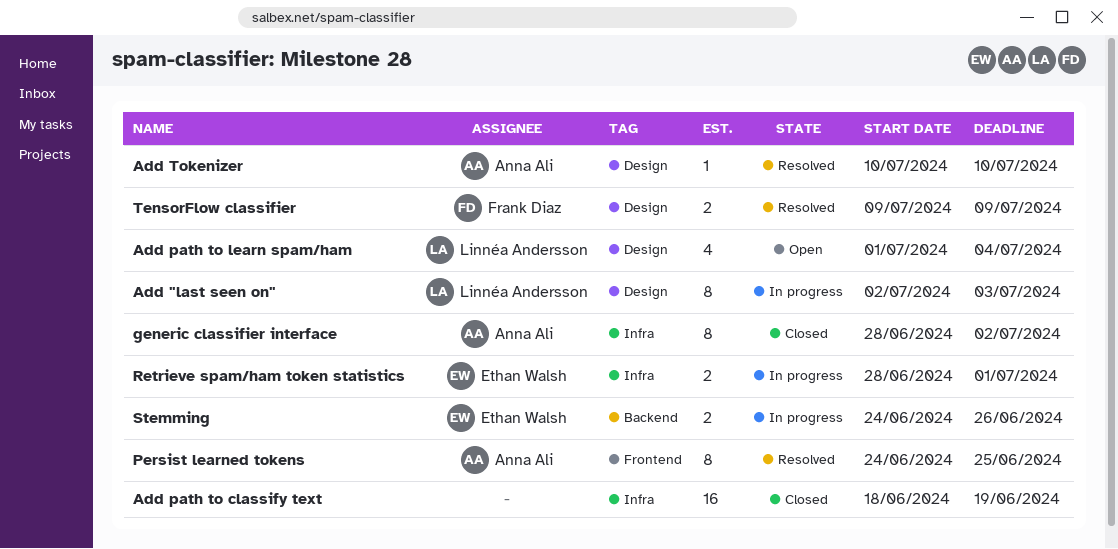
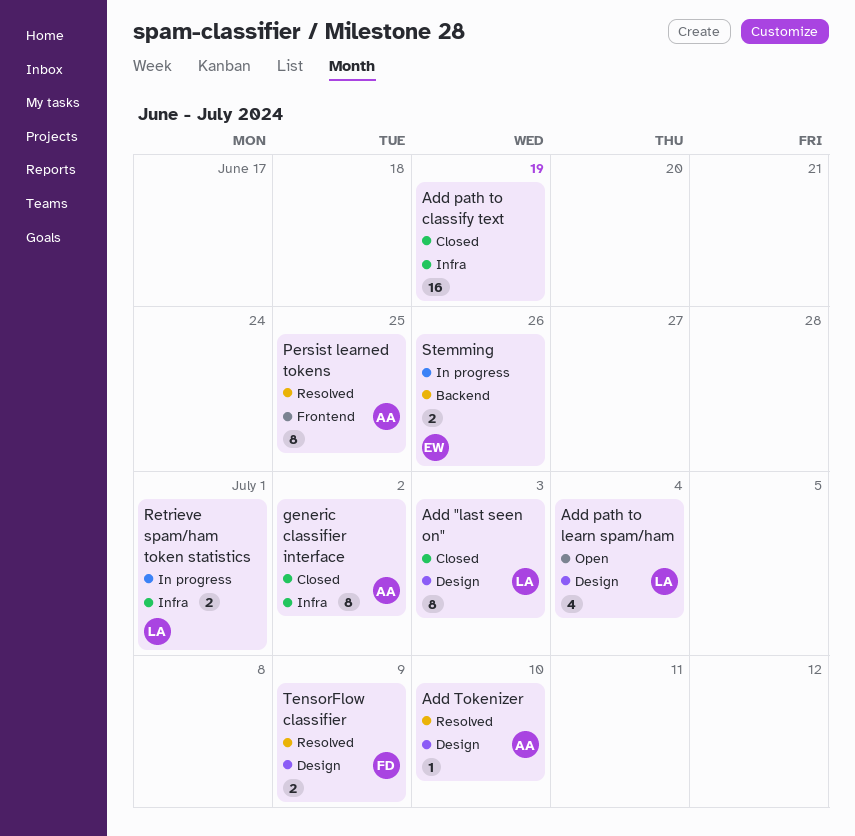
Add "last seen on", status: In progress -> Closed
Retrieve spam/ham token statistics, owner: Ethan Walsh -> Linnéa Andersson

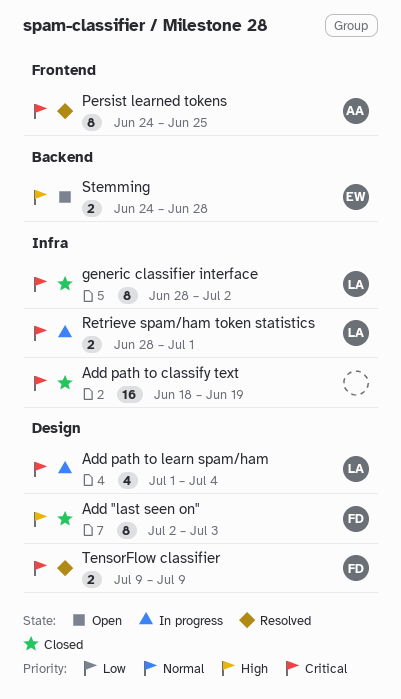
Add "last seen on", owner: LA -> FD
Add path to learn spam/ham, status: Open -> In progress
Add Tokenizer: present -> none
generic classifier interface, owner: AA -> LA
Stemming, status: In progress -> Open
Stemming, due: Jun 26 -> Jun 28

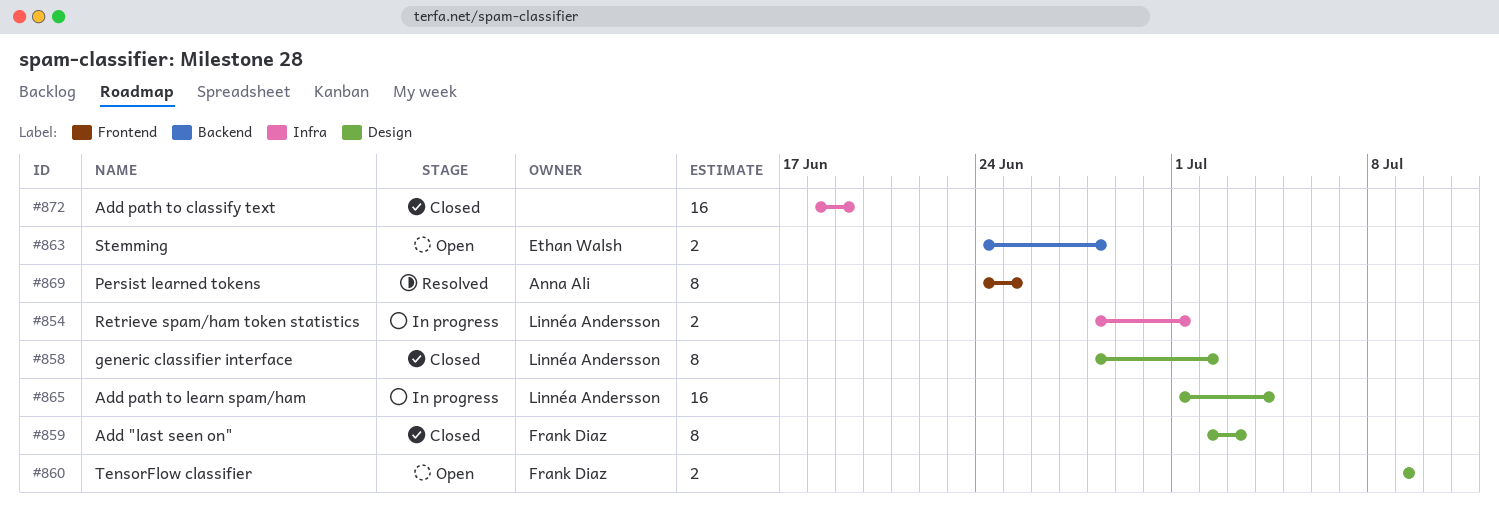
Add path to learn spam/ham, estimate: 4 -> 16
generic classifier interface, label: Infra -> Design
TensorFlow classifier, status: Resolved -> Open

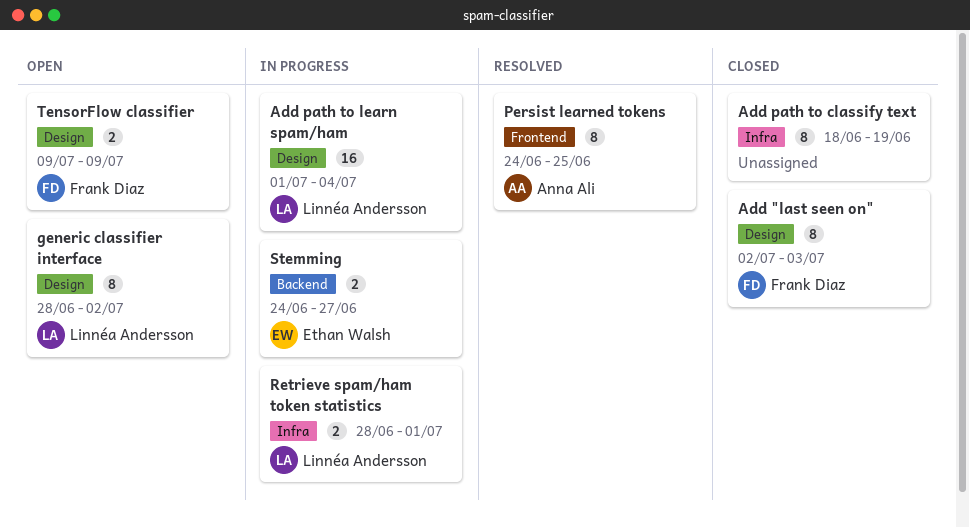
Add path to classify text, estimate: 16 -> 8
generic classifier interface, status: Closed -> Open
Stemming, status: Open -> In progress
Stemming, due: Jun 28 -> Jun 27

